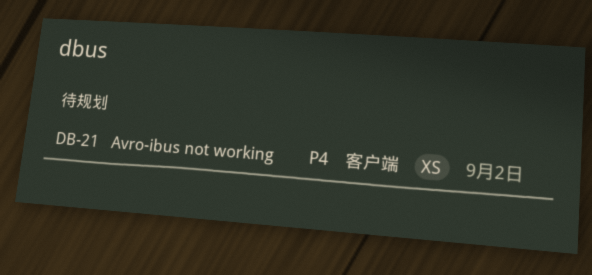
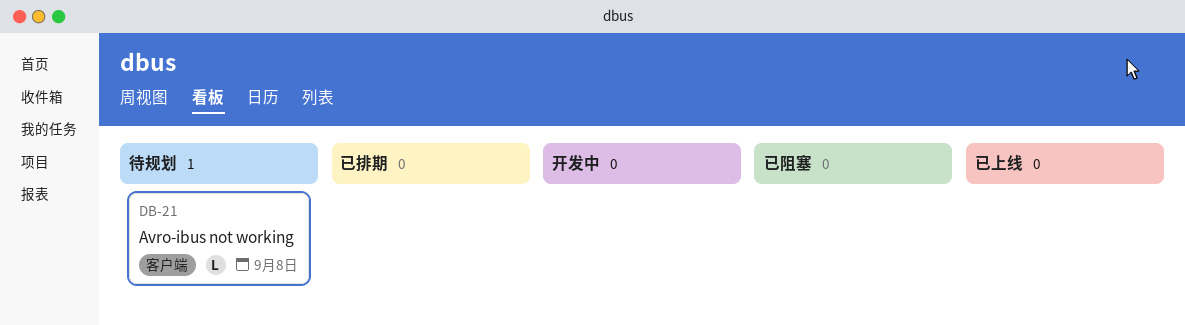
DB-21, estimate: XS -> L
DB-21, due: Sep 2 -> Sep 8

